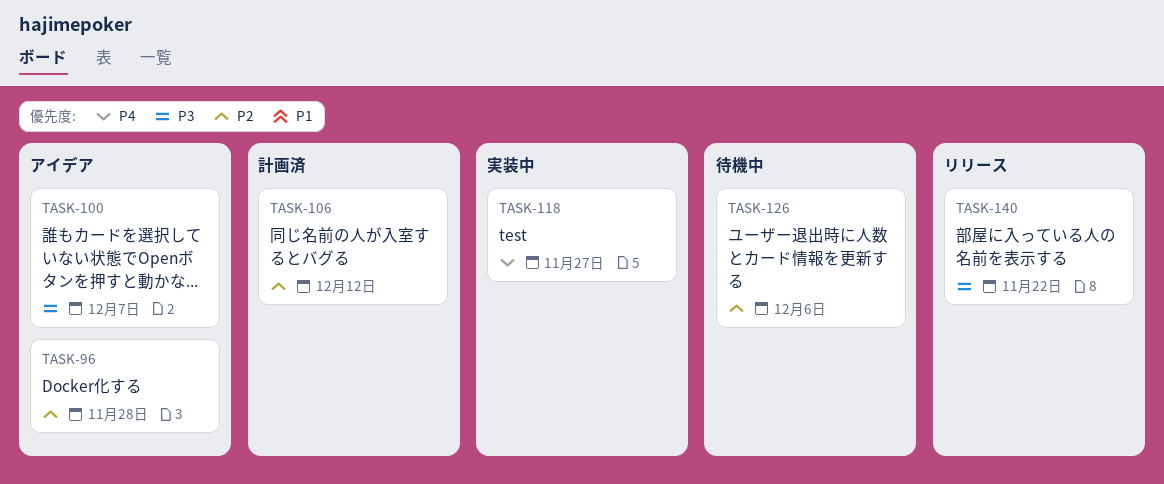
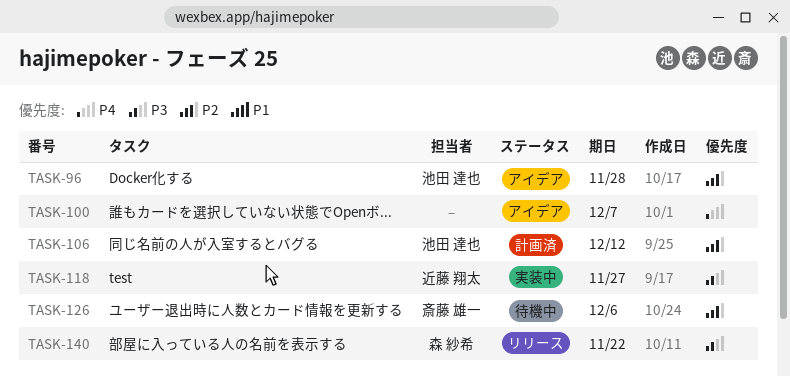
TASK-100, priority: P3 -> P4
TASK-118, priority: P4 -> P3

